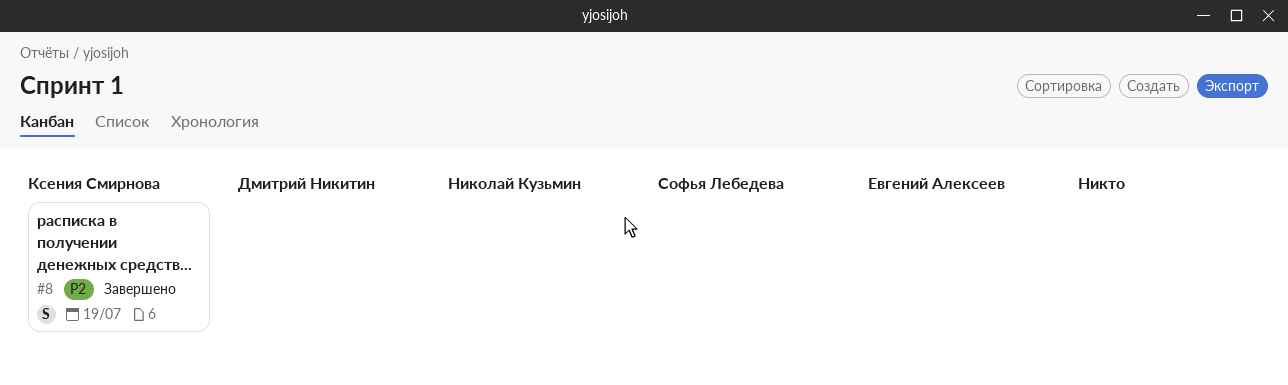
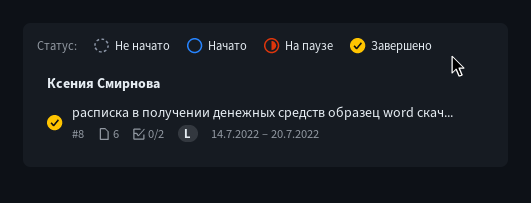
#8, estimate: S -> L
#8, due: Jul 19 -> Jul 20

